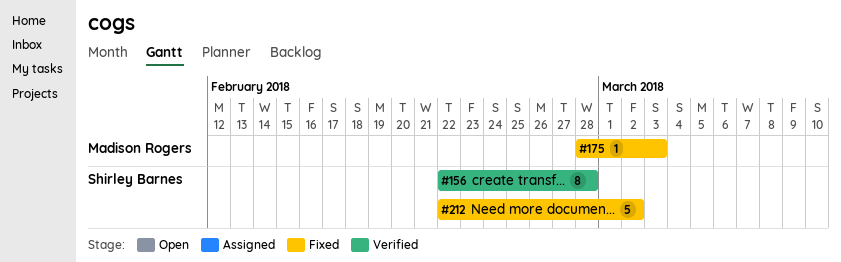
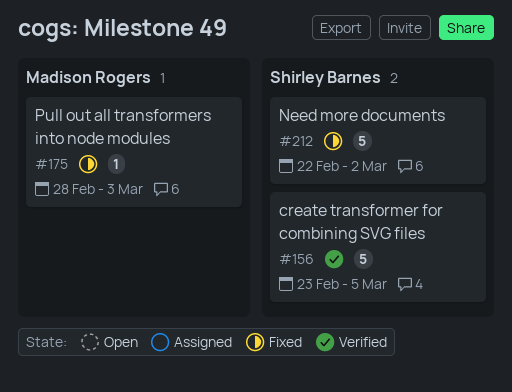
#156, estimate: 8 -> 5
#156, start: Feb 22 -> Feb 23
#156, due: Feb 28 -> Mar 5

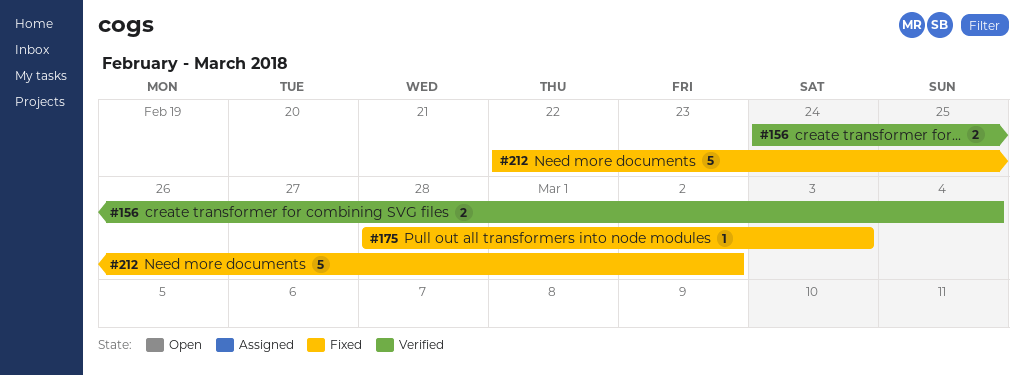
#156, estimate: 5 -> 2
#156, start: Feb 23 -> Feb 24
#156, due: Mar 5 -> Mar 4

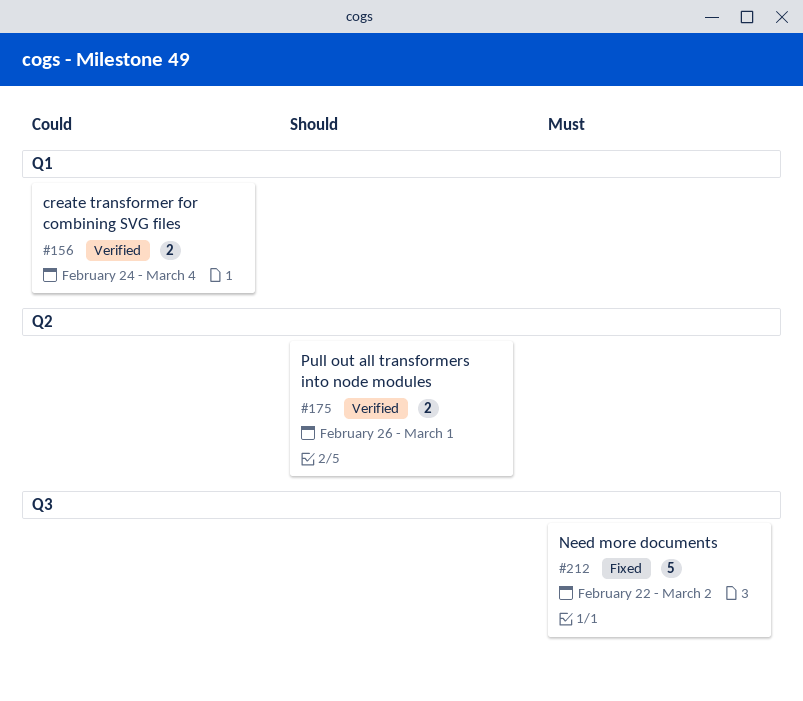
#175, status: Fixed -> Verified
#175, estimate: 1 -> 2
#175, start: Feb 28 -> Feb 26
#175, due: Mar 3 -> Mar 1

